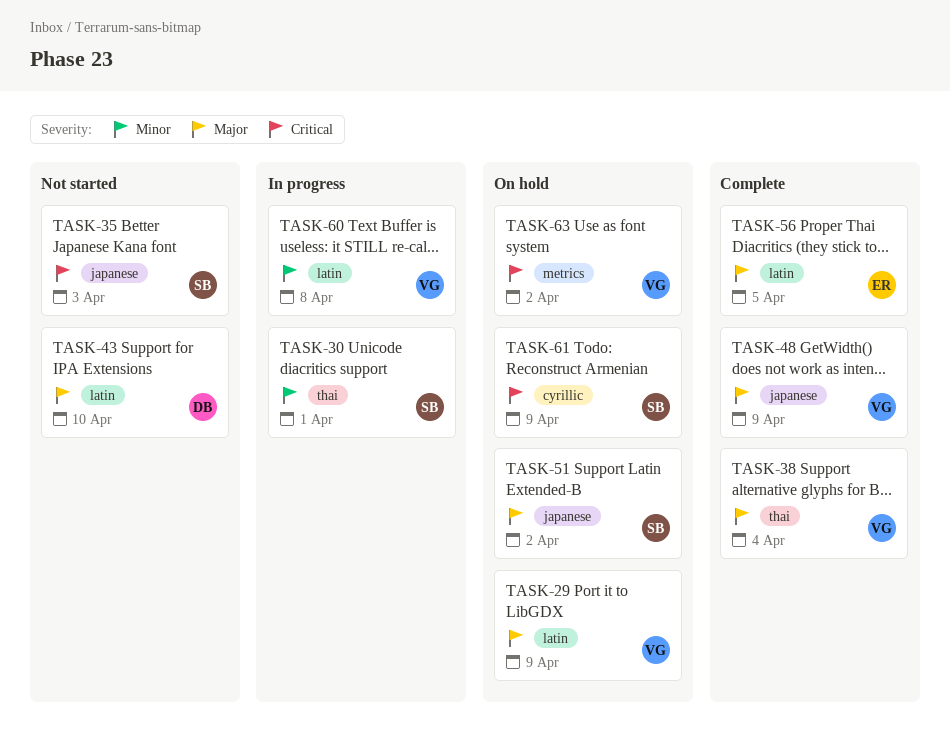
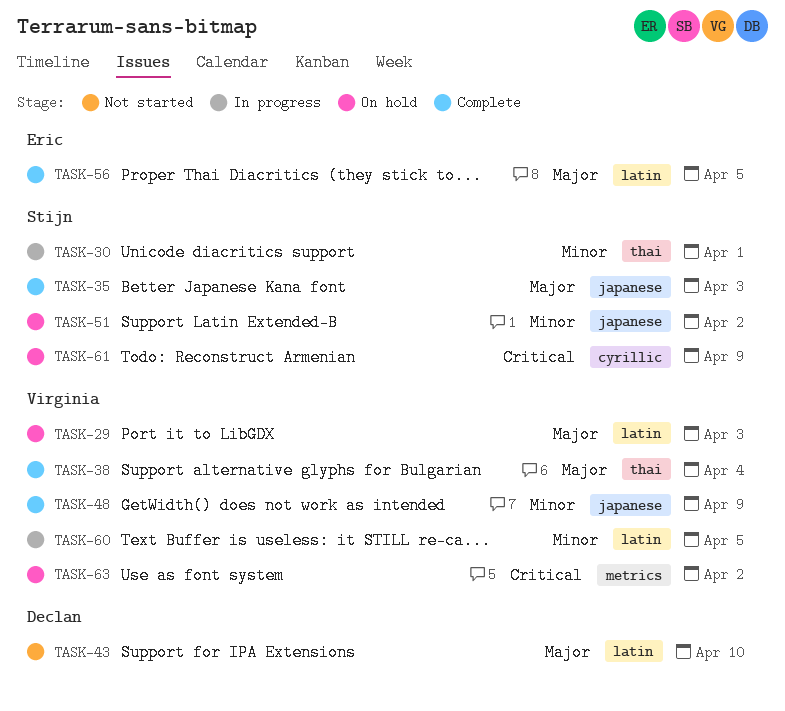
TASK-29, due: Apr 9 -> Apr 3
TASK-35, status: Not started -> Complete
TASK-35, priority: Critical -> Major
TASK-48, priority: Major -> Minor
TASK-51, priority: Major -> Minor
TASK-60, due: Apr 8 -> Apr 5

